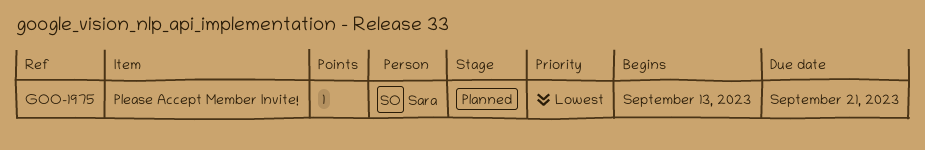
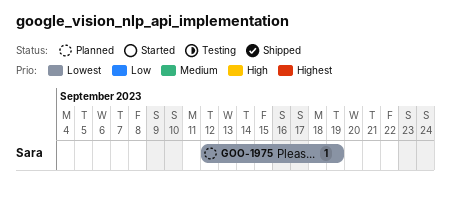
GOO-1975, start: Sep 13 -> Sep 12
GOO-1975, due: Sep 21 -> Sep 19

